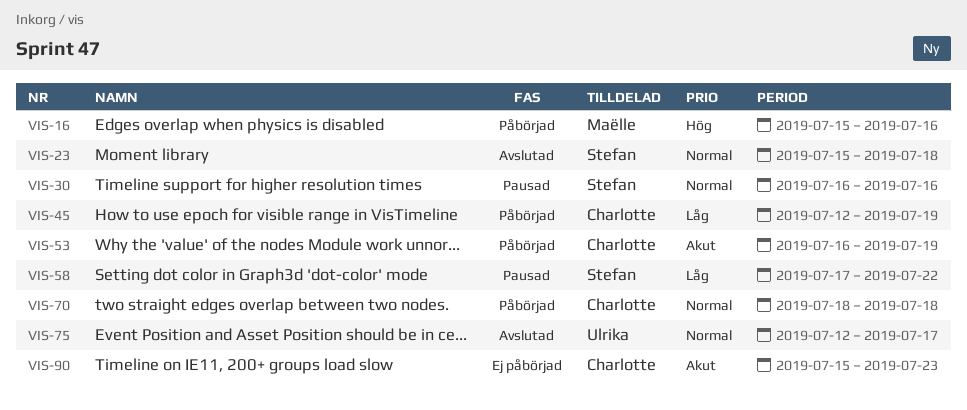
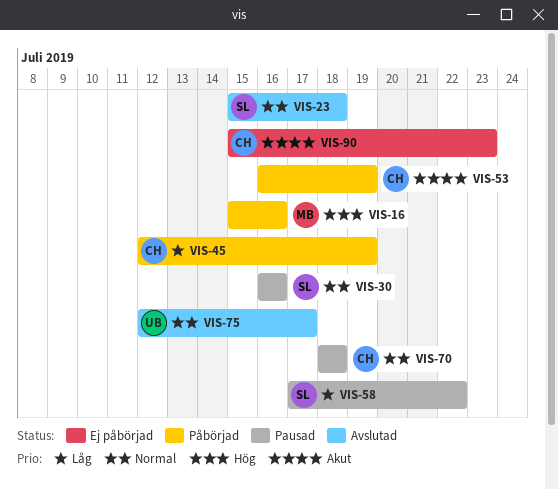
VIS-70, status: Påbörjad -> Pausad

